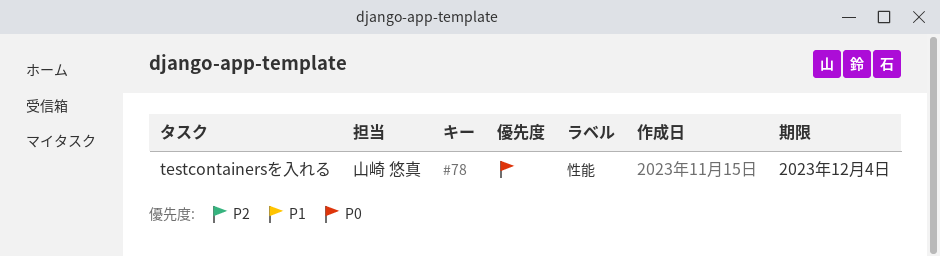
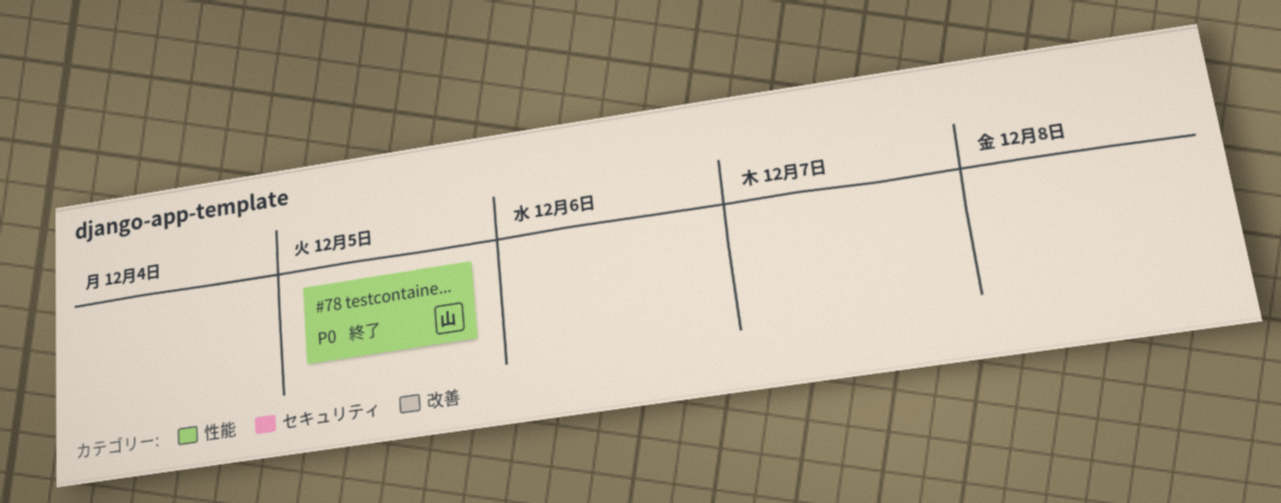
#78, due: Dec 4 -> Dec 5

